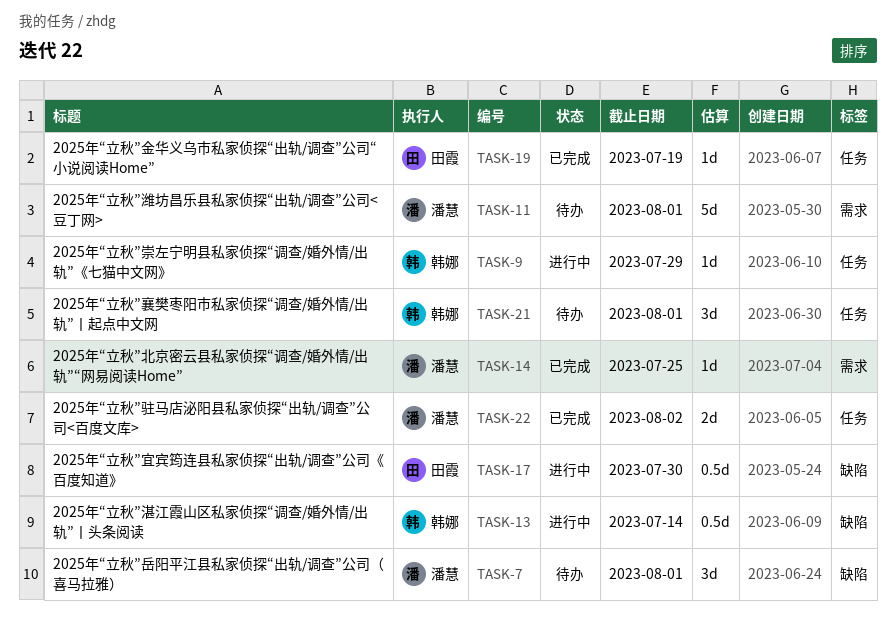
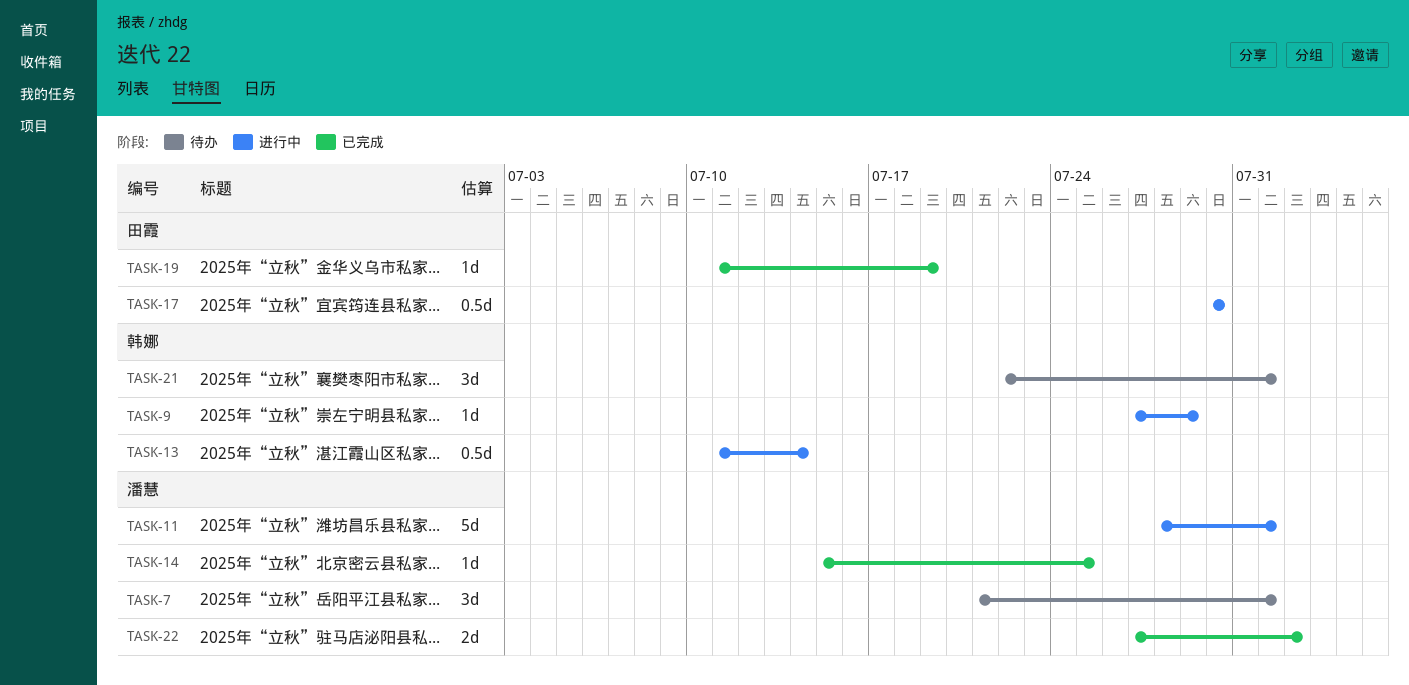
TASK-11, status: 待办 -> 进行中

